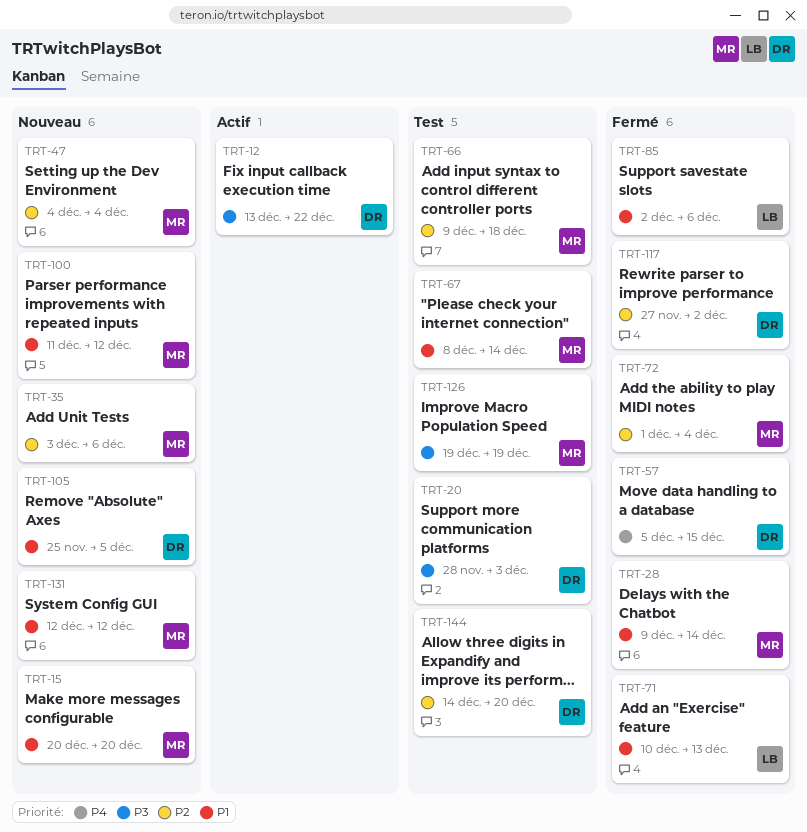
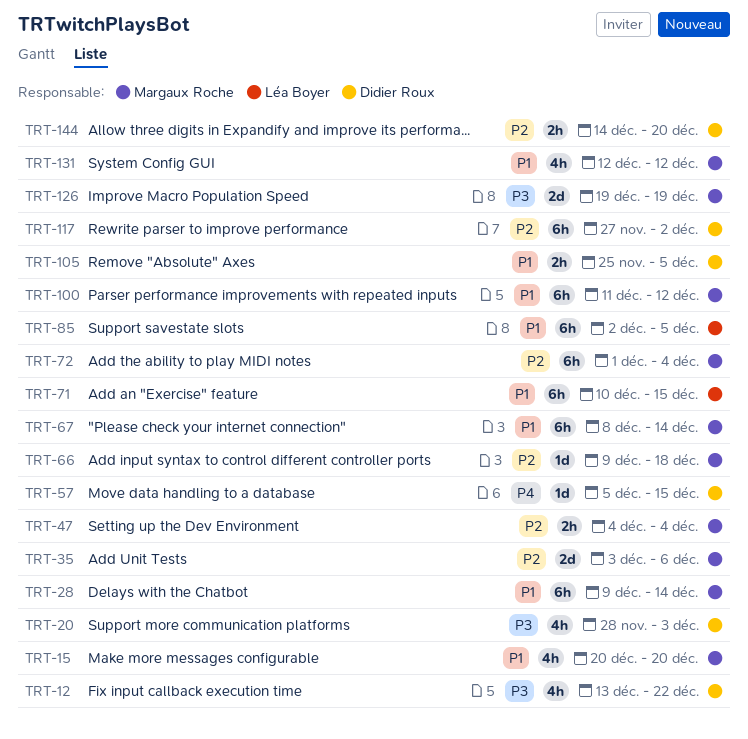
TRT-71, due: Dec 13 -> Dec 15
TRT-85, due: Dec 6 -> Dec 5

